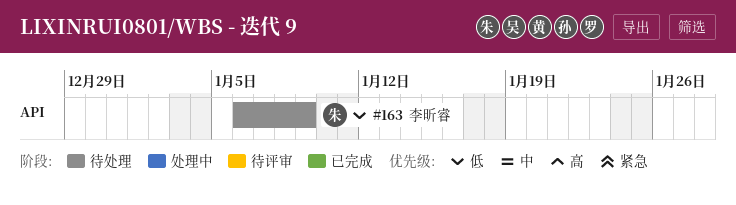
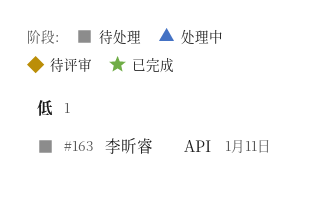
#163, due: Jan 9 -> Jan 11

